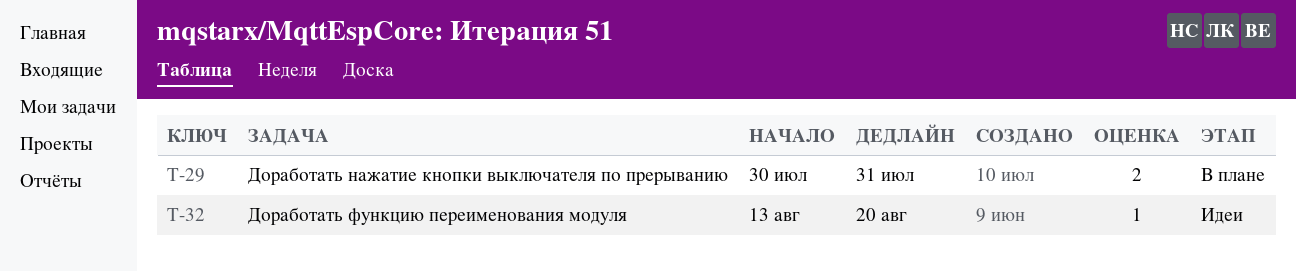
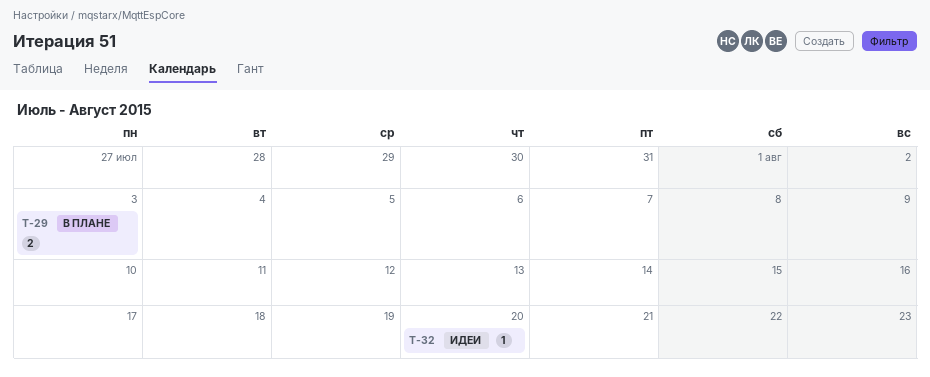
T-29, due: Jul 31 -> Aug 3

